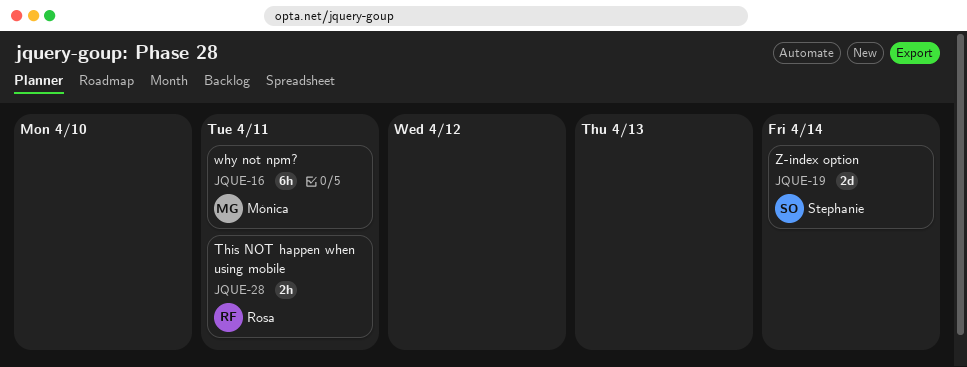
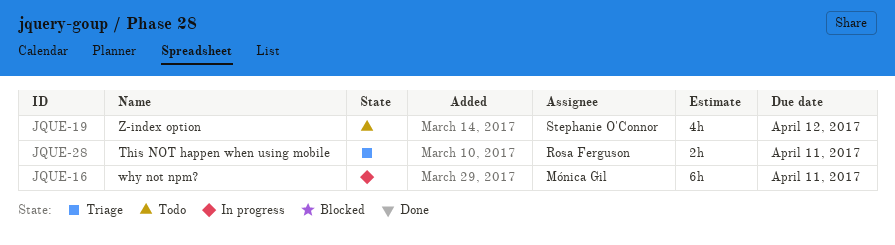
JQUE-19, estimate: 2d -> 4h
JQUE-19, due: Apr 14 -> Apr 12

